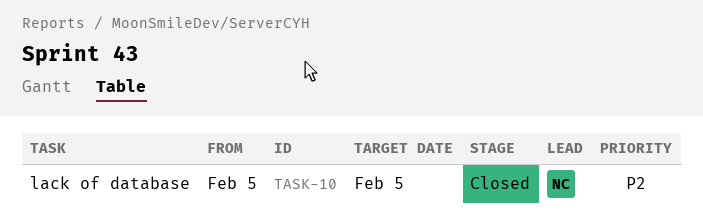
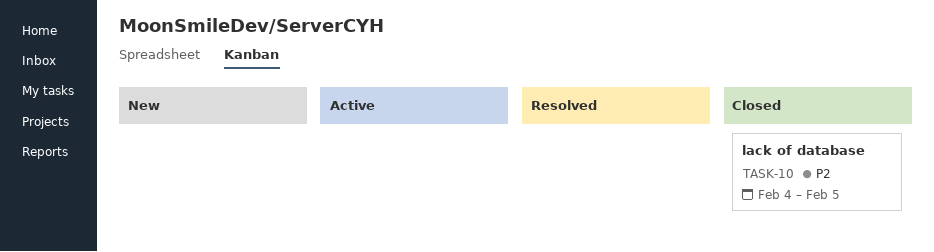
TASK-10, start: Feb 5 -> Feb 4

